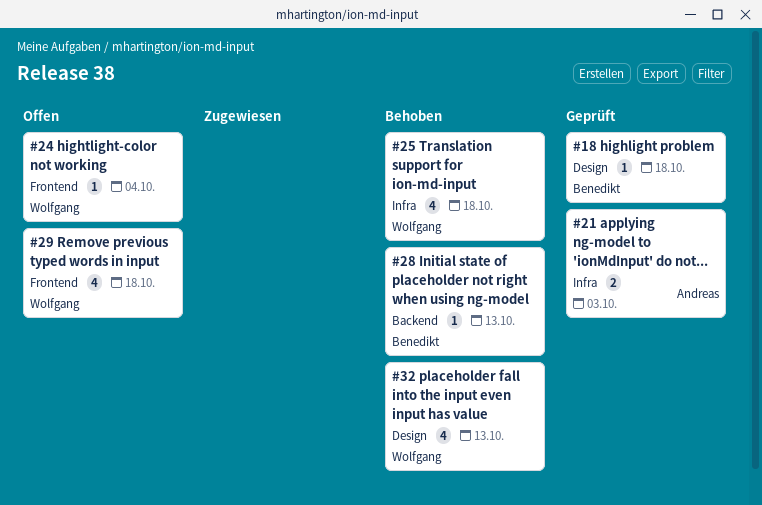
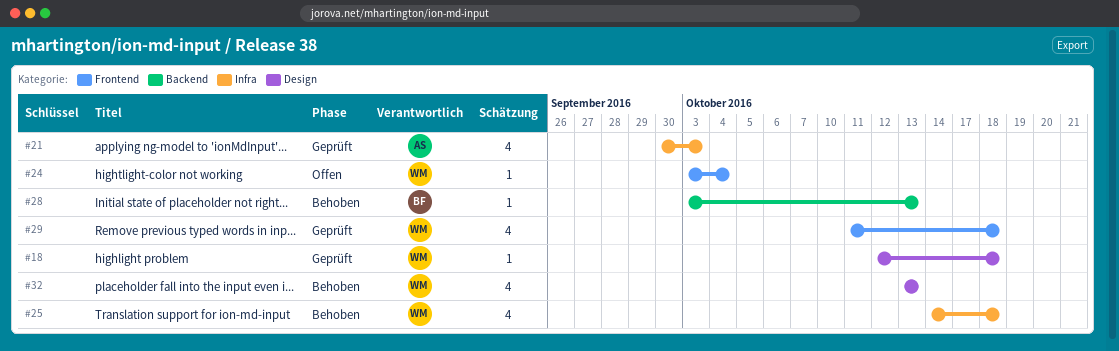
#18, owner: Benedikt -> Wolfgang
#21, estimate: 2 -> 4
#29, status: Offen -> Geprüft

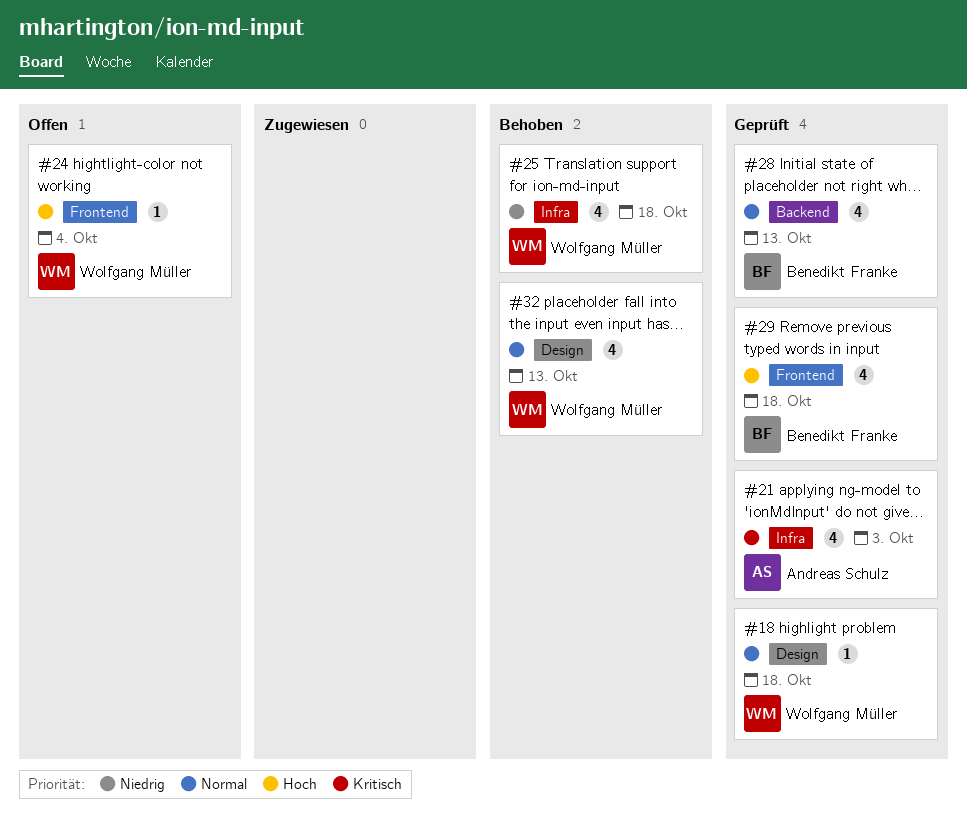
#28, status: Behoben -> Geprüft
#28, estimate: 1 -> 4
#29, owner: Wolfgang Müller -> Benedikt Franke

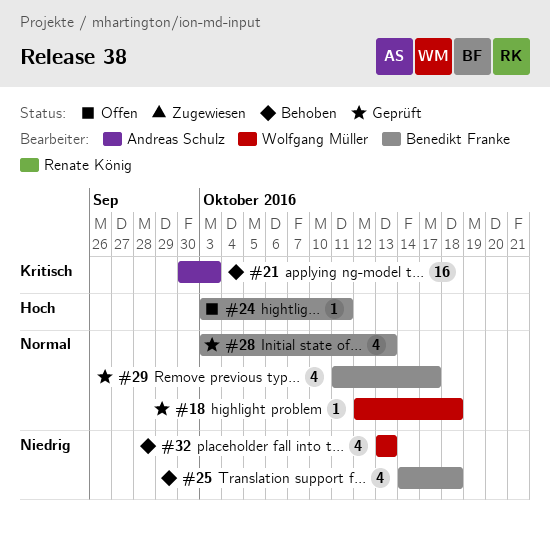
#21, status: Geprüft -> Behoben
#21, estimate: 4 -> 16
#24, owner: Wolfgang Müller -> Benedikt Franke
#24, due: Oct 4 -> Oct 11
#25, owner: Wolfgang Müller -> Benedikt Franke
#29, priority: Hoch -> Normal
#29, due: Oct 18 -> Oct 17
#32, priority: Normal -> Niedrig

